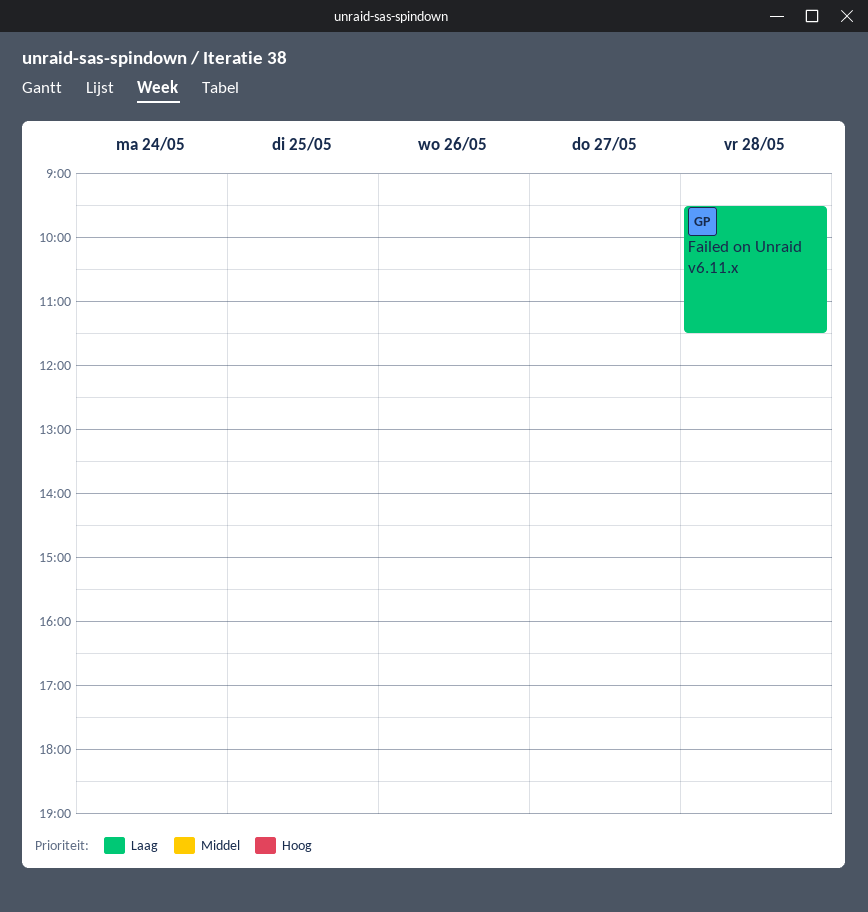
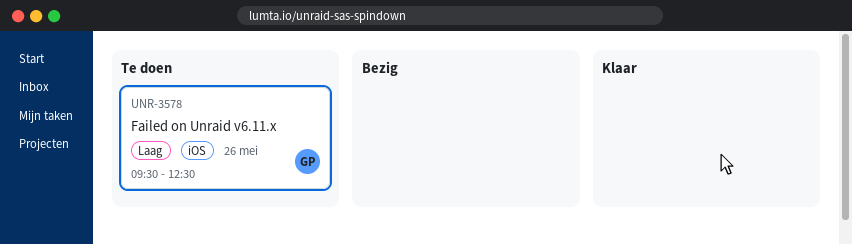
Failed on Unraid v6.11.x, day: May 28 -> May 26
Failed on Unraid v6.11.x, ends: 11:30 -> 12:30

